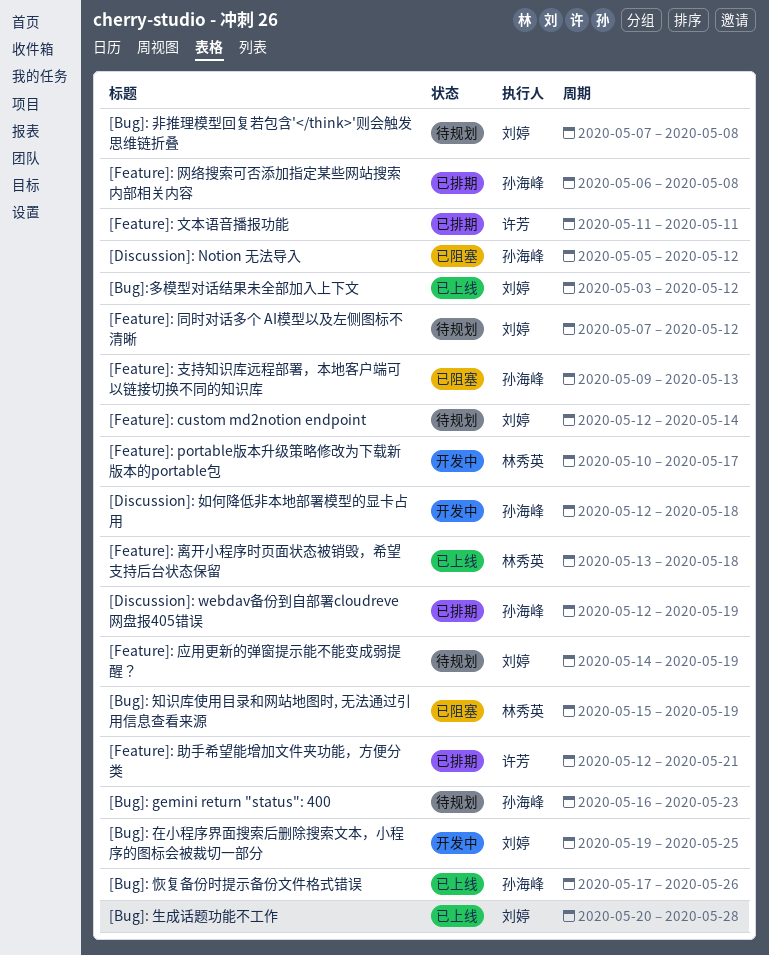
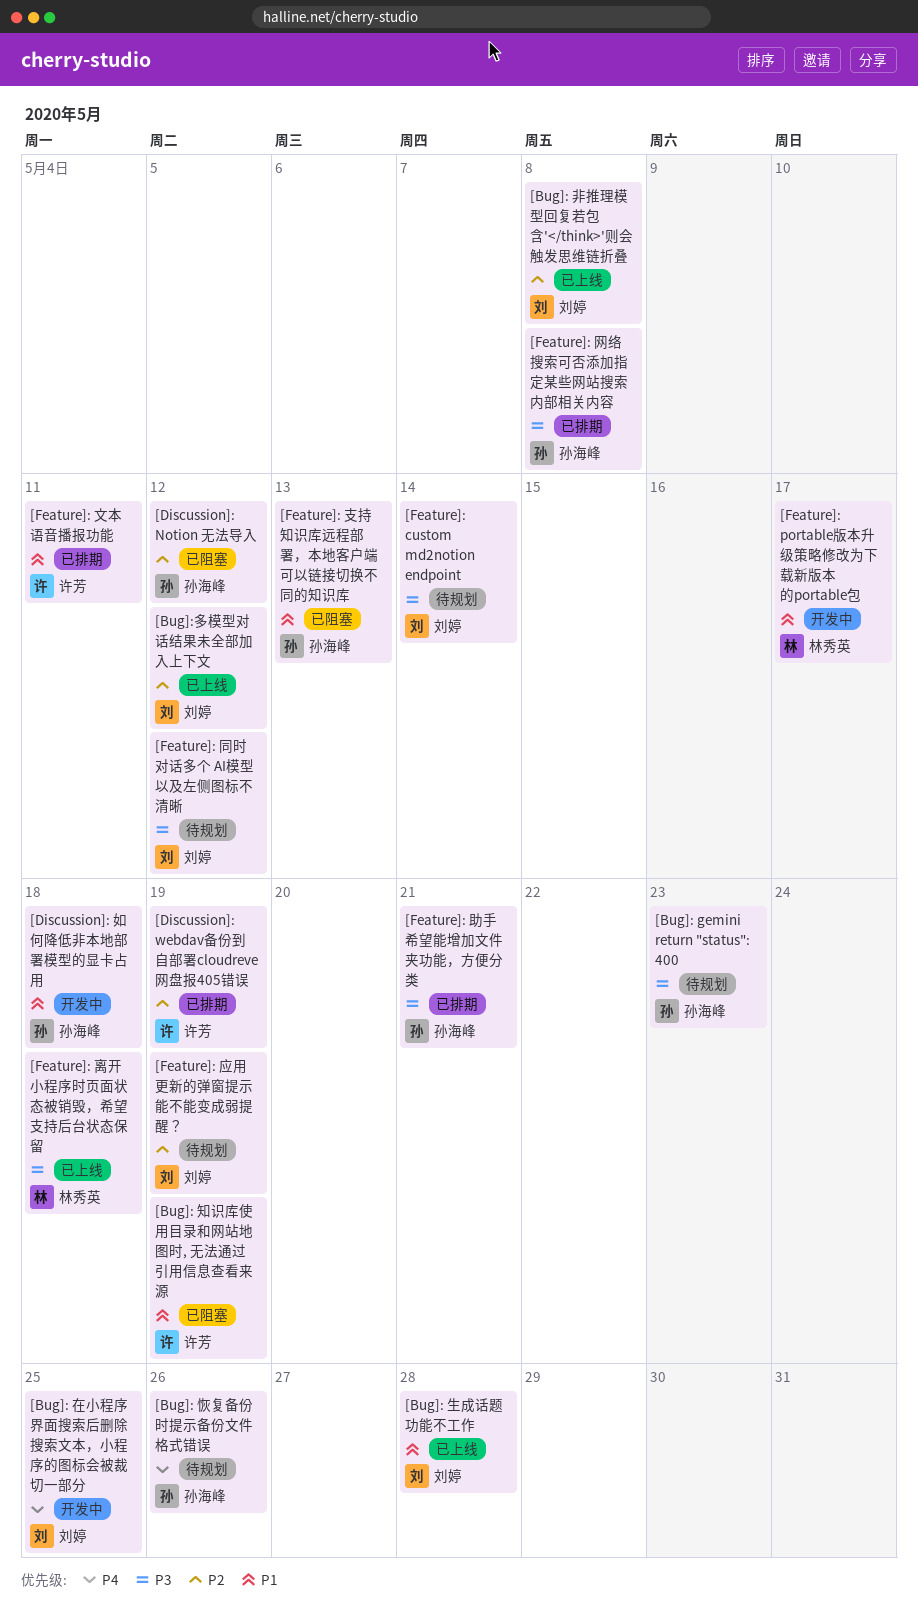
[Bug]: 恢复备份时提示备份文件格式错误, status: 已上线 -> 待规划
[Bug]: 知识库使用目录和网站地图时, 无法通过引用信息查看来源, owner: 林秀英 -> 许芳
[Bug]: 非推理模型回复若包含'</think>'则会触发思维链折叠, status: 待规划 -> 已上线
[Discussion]: webdav备份到自部署cloudreve网盘报405错误, owner: 孙海峰 -> 许芳
[Feature]: 助手希望能增加文件夹功能，方便分类, owner: 许芳 -> 孙海峰

